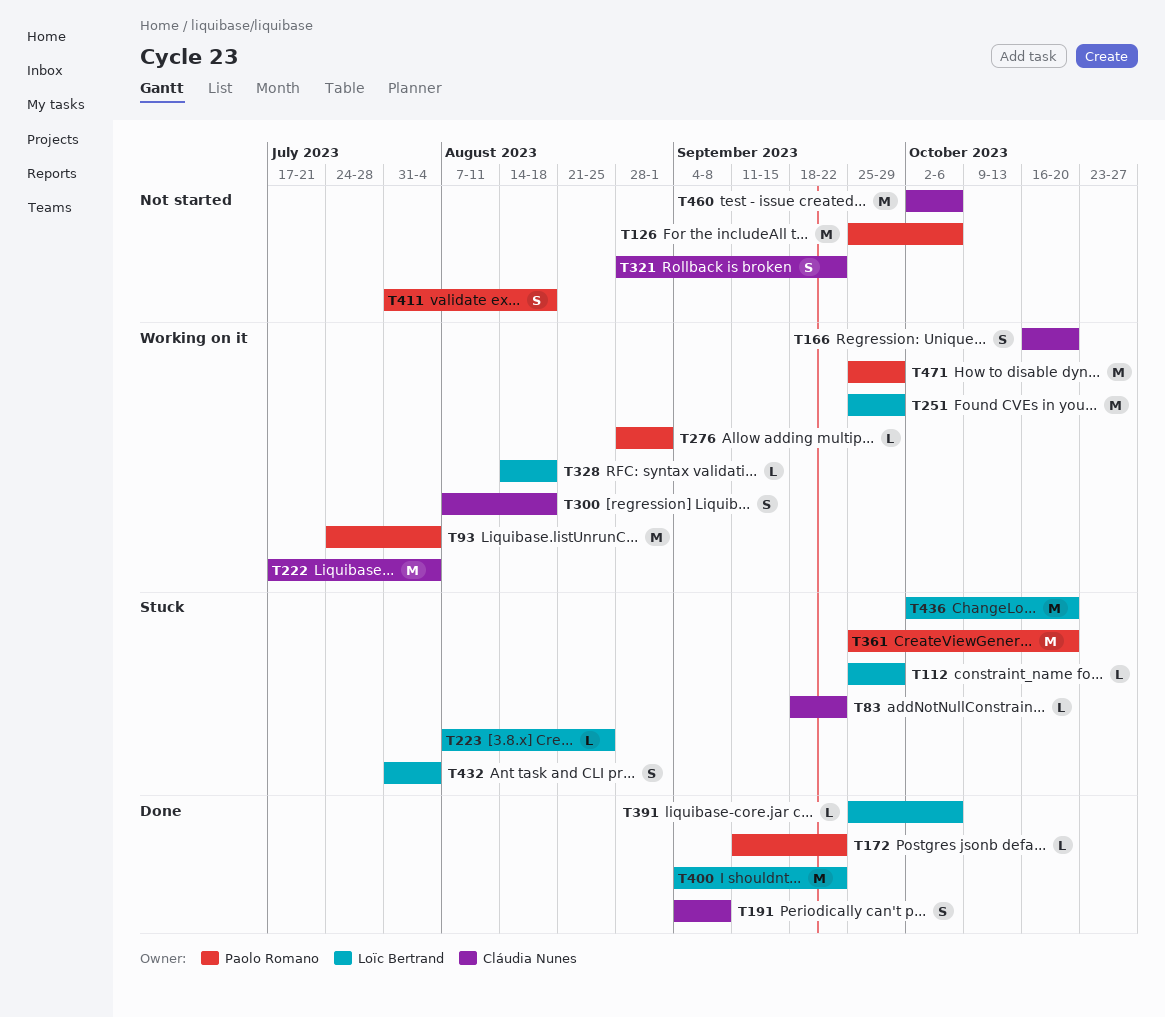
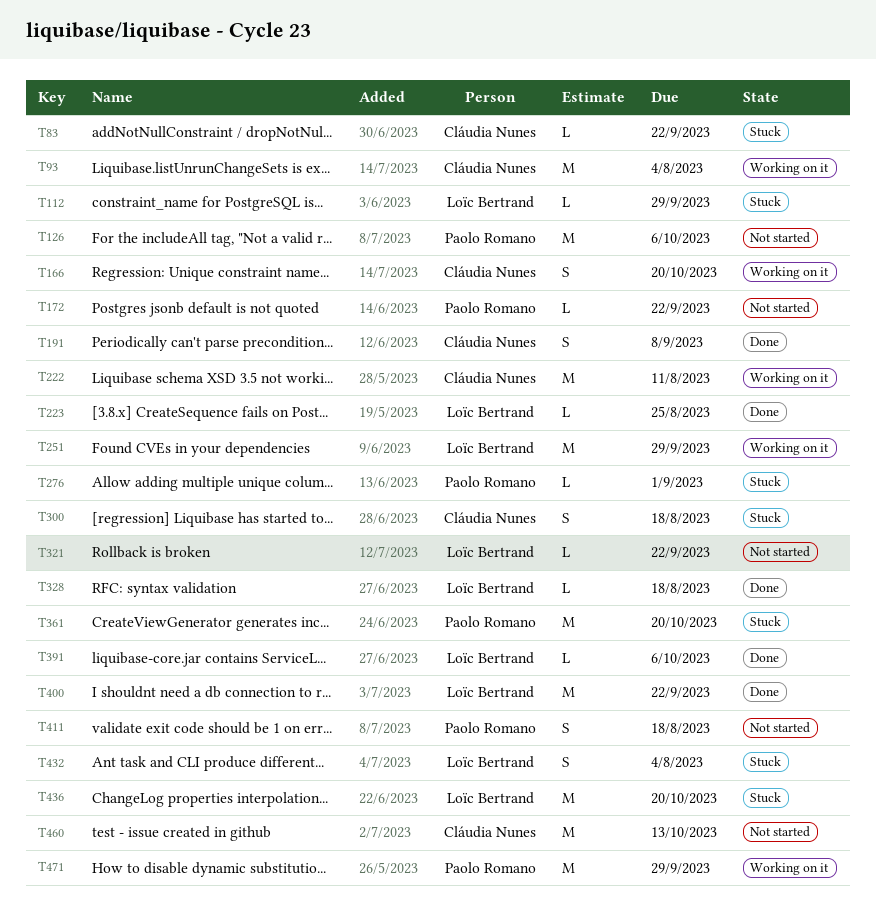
T93, owner: Paolo Romano -> Cláudia Nunes
T172, status: Done -> Not started
T222, due: Aug 4 -> Aug 11
T223, status: Stuck -> Done
T276, status: Working on it -> Stuck
T300, status: Working on it -> Stuck
T321, owner: Cláudia Nunes -> Loïc Bertrand
T321, estimate: S -> L
T328, status: Working on it -> Done
T460, due: Oct 6 -> Oct 13

